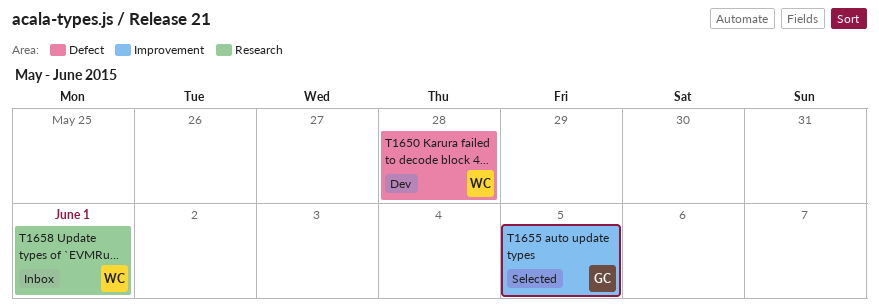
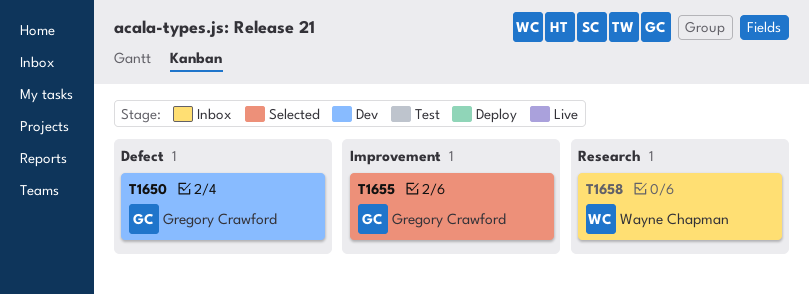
T1650, owner: Wayne Chapman -> Gregory Crawford

